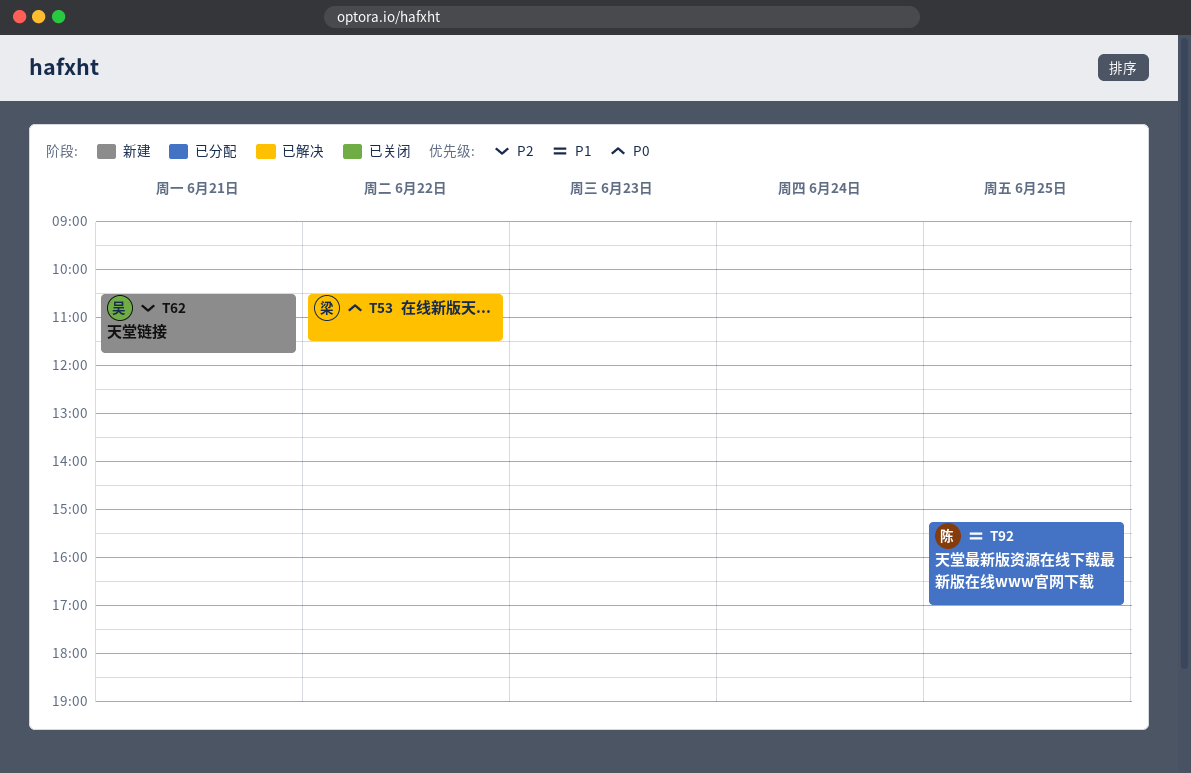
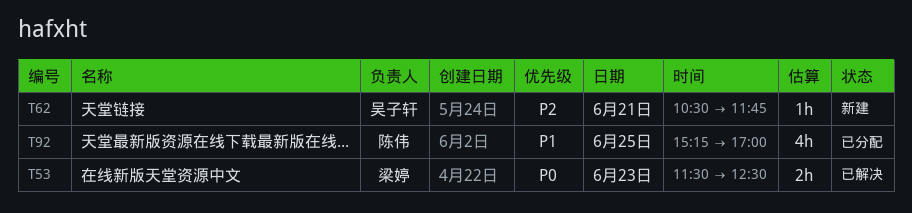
T53, day: Jun 22 -> Jun 23
T53, begins: 10:30 -> 11:30
T53, ends: 11:30 -> 12:30

